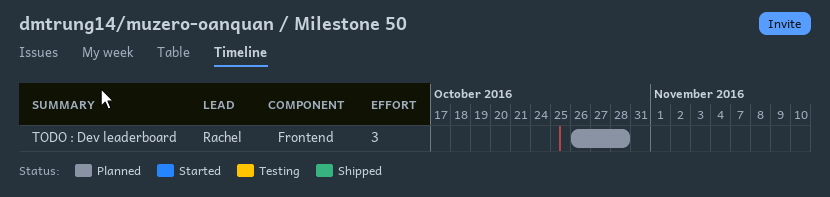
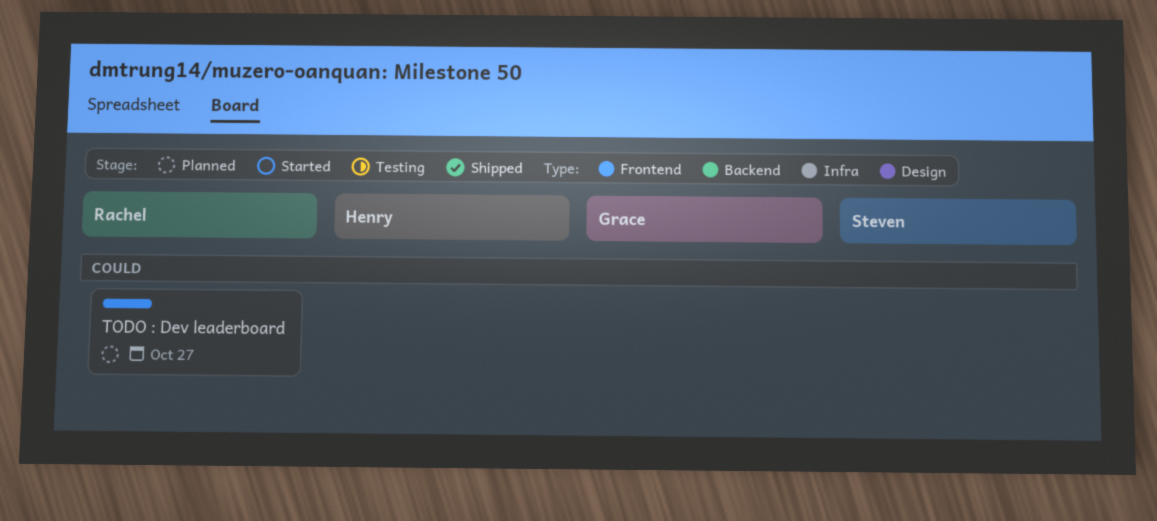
TODO : Dev leaderboard, due: Oct 28 -> Oct 27

